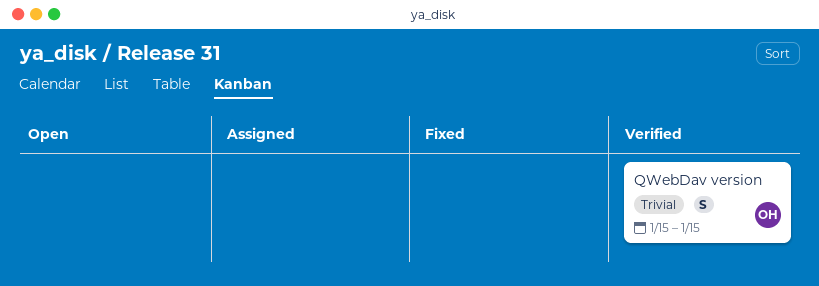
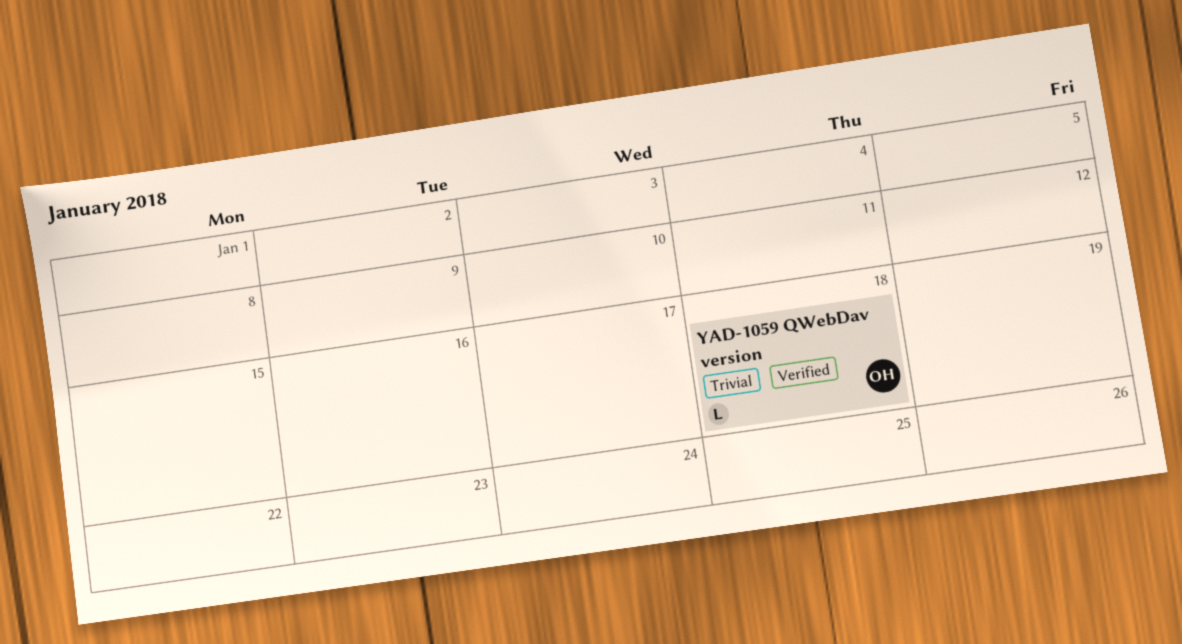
QWebDav version, estimate: S -> L
QWebDav version, due: Jan 15 -> Jan 18

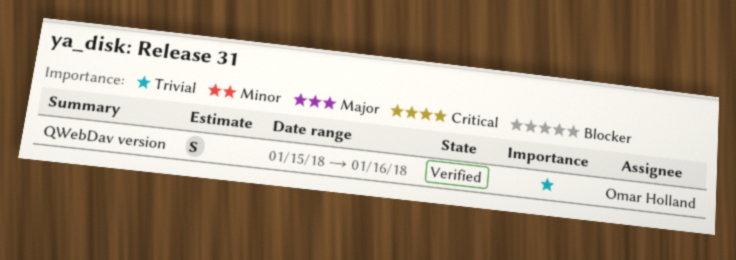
QWebDav version, estimate: L -> S
QWebDav version, due: Jan 18 -> Jan 16

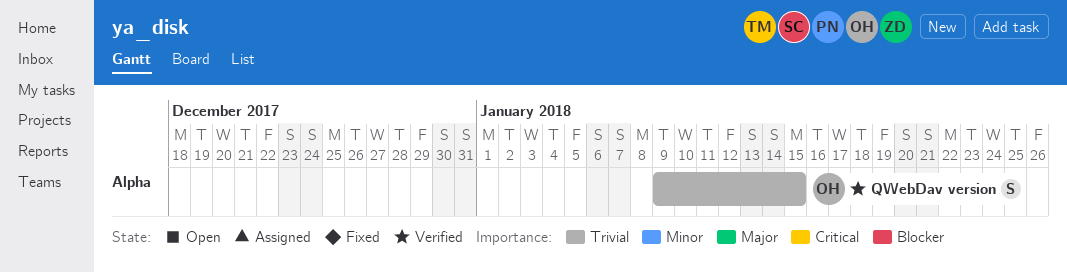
QWebDav version, start: Jan 15 -> Jan 9
QWebDav version, due: Jan 16 -> Jan 15

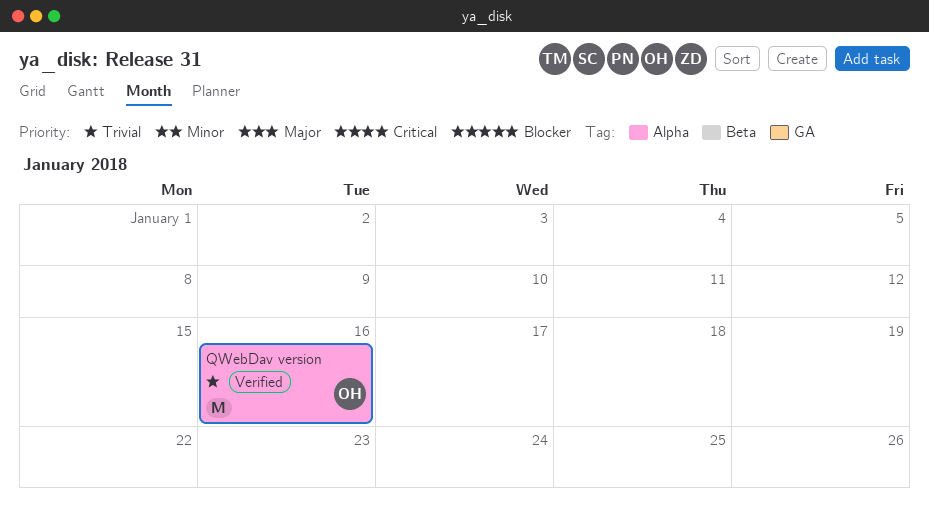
QWebDav version, estimate: S -> M
QWebDav version, due: Jan 15 -> Jan 16

